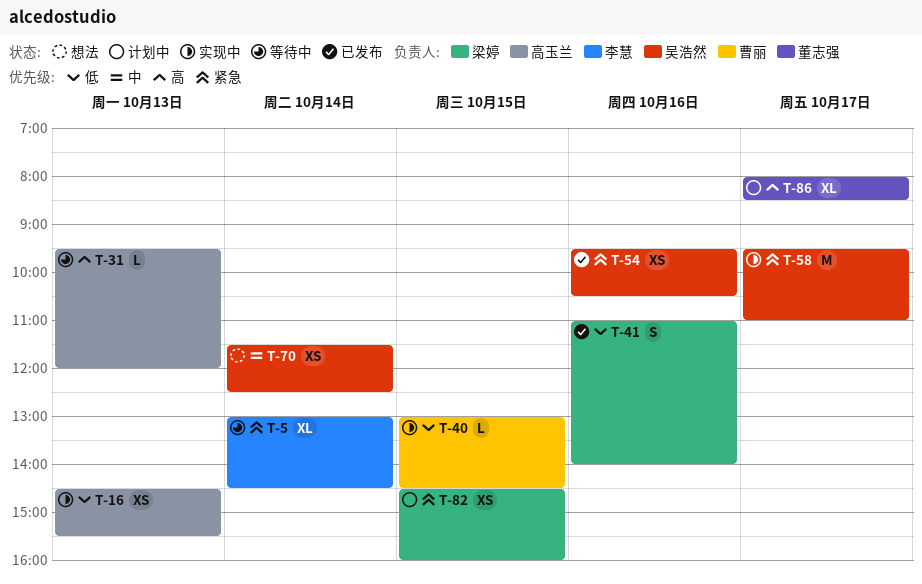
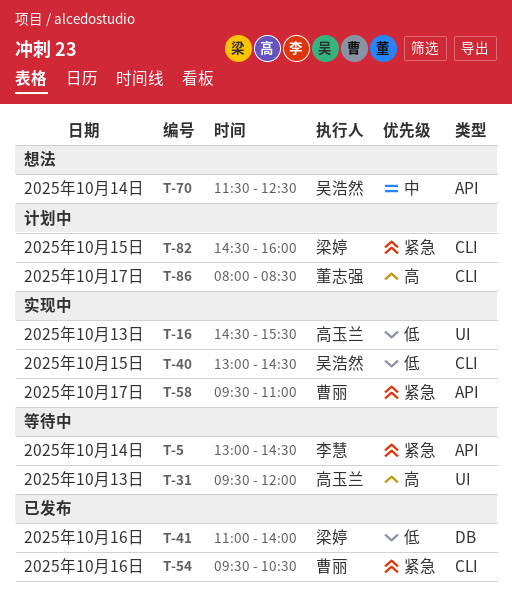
T-40, owner: 曹丽 -> 吴浩然
T-54, owner: 吴浩然 -> 曹丽
T-58, owner: 吴浩然 -> 曹丽

